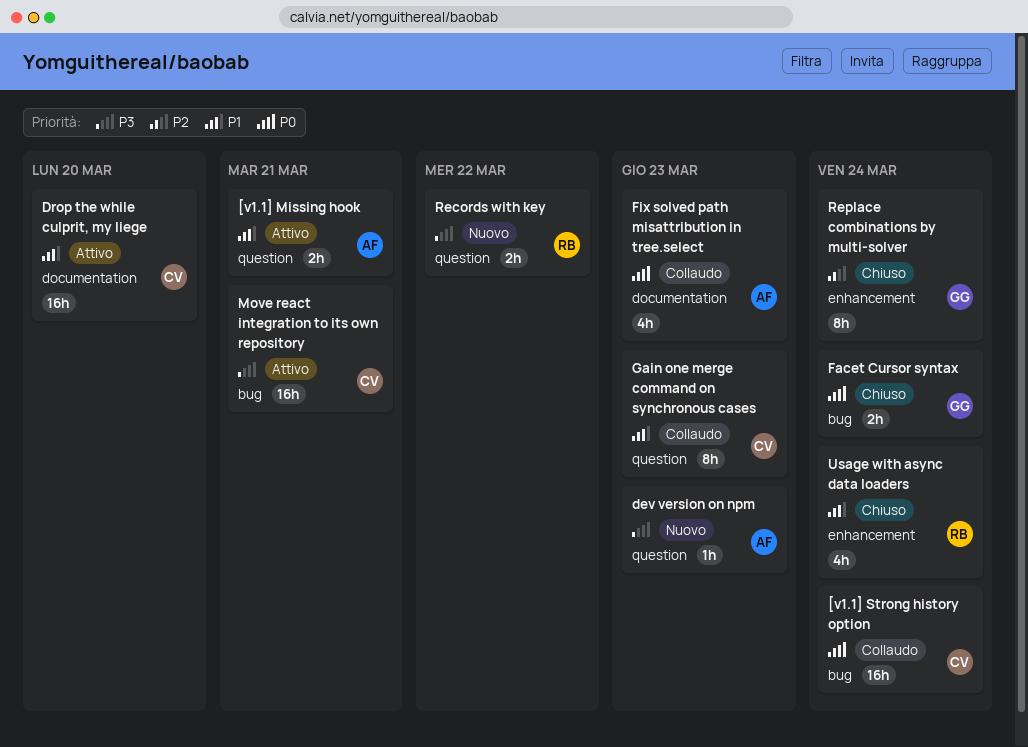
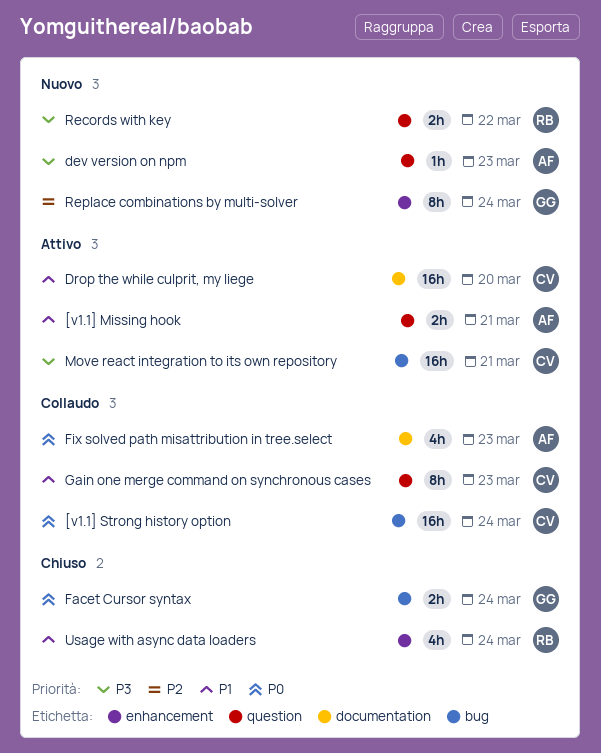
Replace combinations by multi-solver, status: Chiuso -> Nuovo

